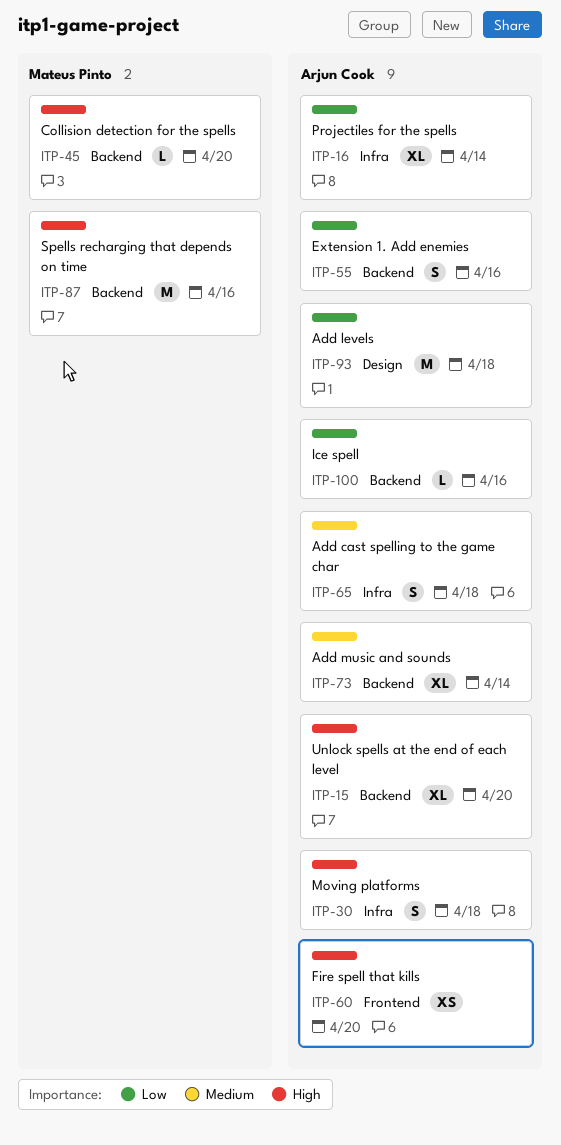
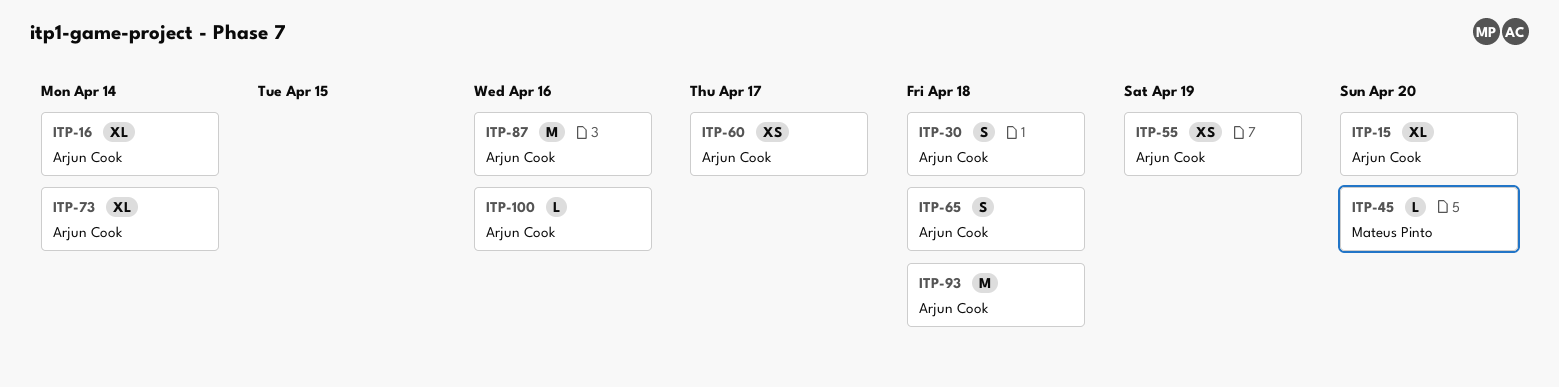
ITP-55, estimate: S -> XS
ITP-55, due: Apr 16 -> Apr 19
ITP-60, due: Apr 20 -> Apr 17
ITP-87, owner: Mateus Pinto -> Arjun Cook

